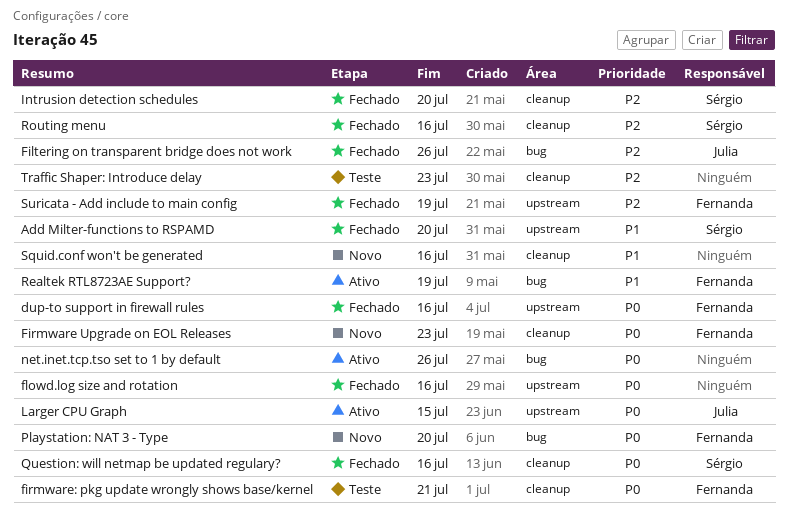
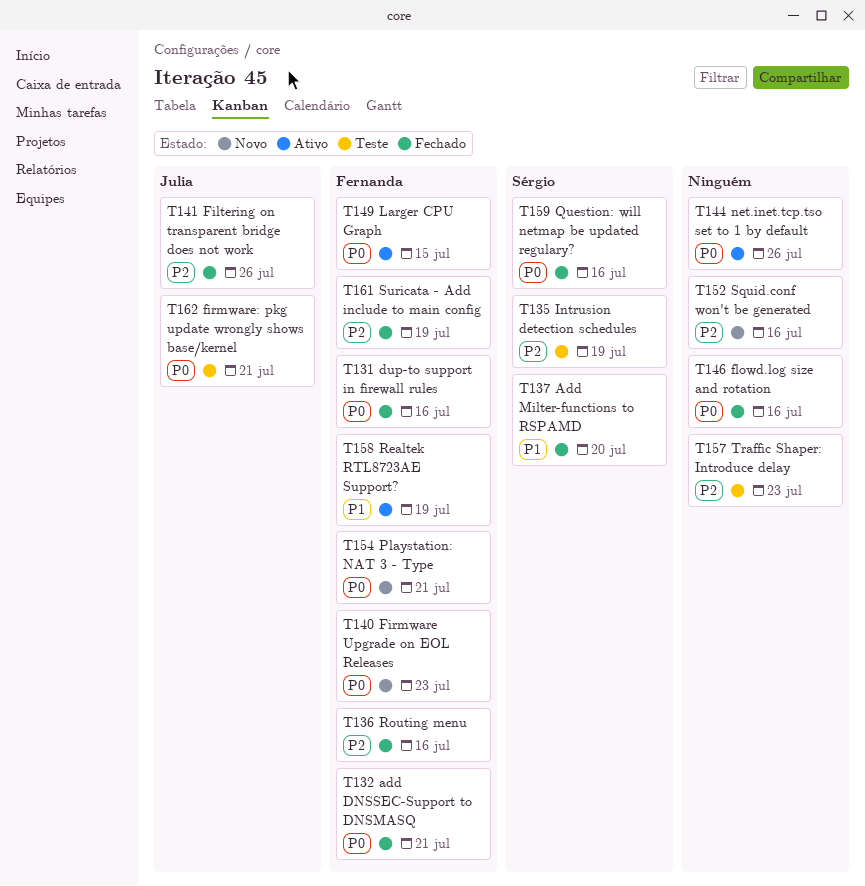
add DNSSEC-Support to DNSMASQ: none -> present
firmware: pkg update wrongly shows base/kernel, owner: Fernanda -> Julia
Intrusion detection schedules, status: Fechado -> Teste
Intrusion detection schedules, due: Jul 20 -> Jul 19
Larger CPU Graph, owner: Julia -> Fernanda
Playstation: NAT 3 - Type, due: Jul 20 -> Jul 21
Routing menu, owner: Sérgio -> Fernanda
Squid.conf won't be generated, priority: P1 -> P2

